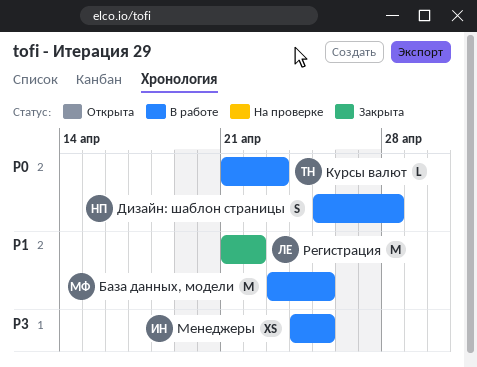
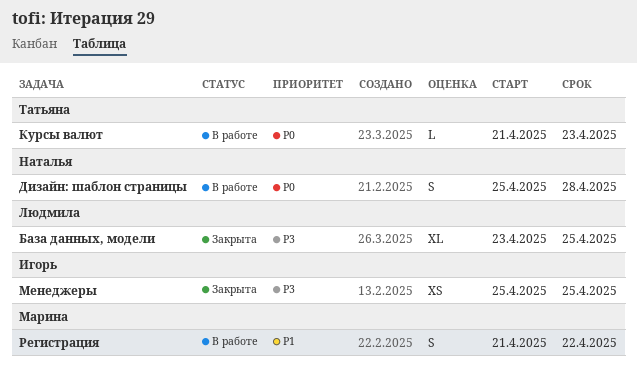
База данных, модели, status: В работе -> Закрыта
База данных, модели, owner: Марина -> Людмила
База данных, модели, priority: P1 -> P3
База данных, модели, estimate: M -> XL
Менеджеры, status: В работе -> Закрыта
Менеджеры, start: Apr 24 -> Apr 25
Регистрация, status: Закрыта -> В работе
Регистрация, owner: Людмила -> Марина
Регистрация, estimate: M -> S

